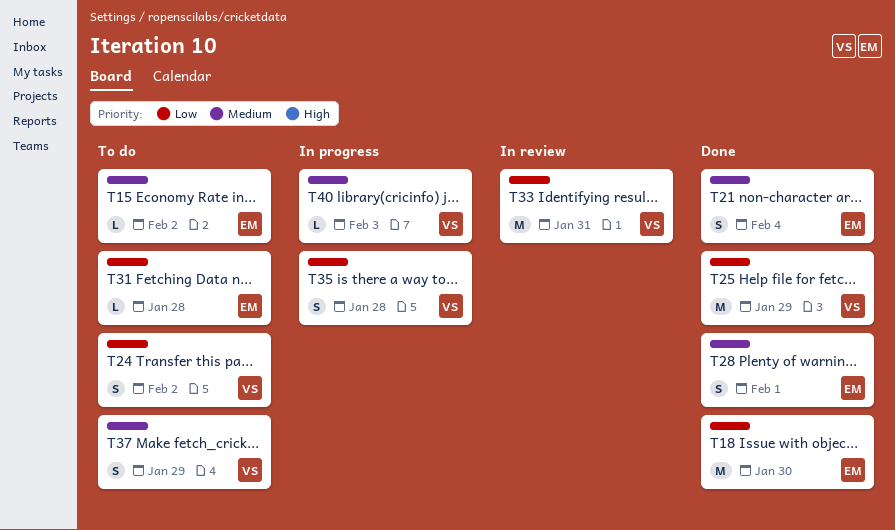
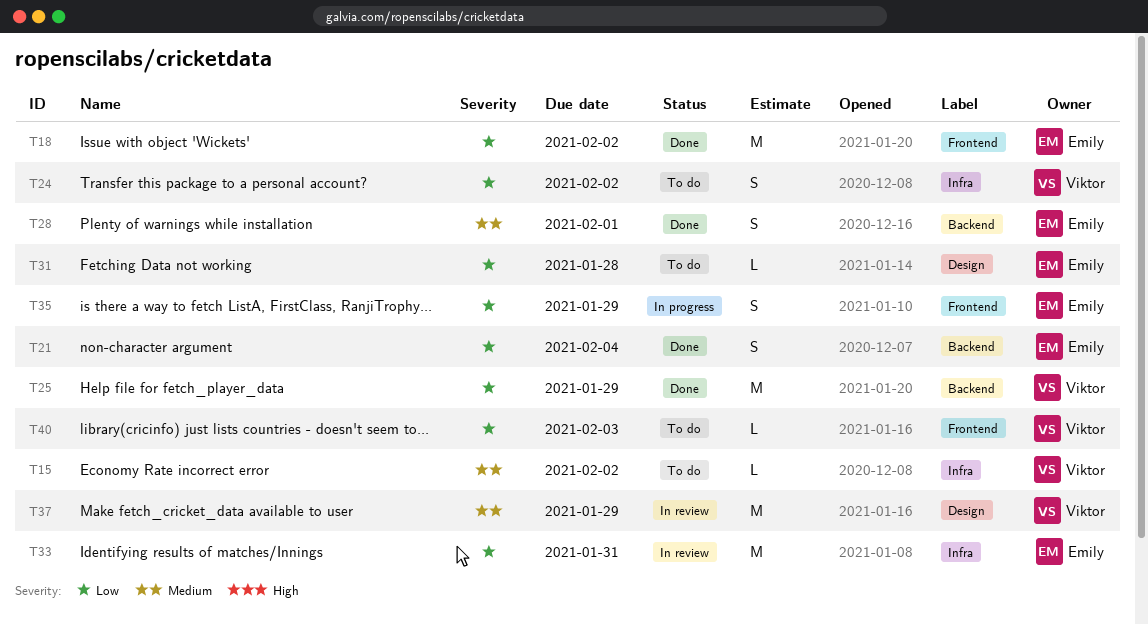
T15, owner: Emily -> Viktor
T18, due: Jan 30 -> Feb 2
T21, priority: Medium -> Low
T33, owner: Viktor -> Emily
T35, owner: Viktor -> Emily
T35, due: Jan 28 -> Jan 29
T37, status: To do -> In review
T37, estimate: S -> M
T40, status: In progress -> To do
T40, priority: Medium -> Low

